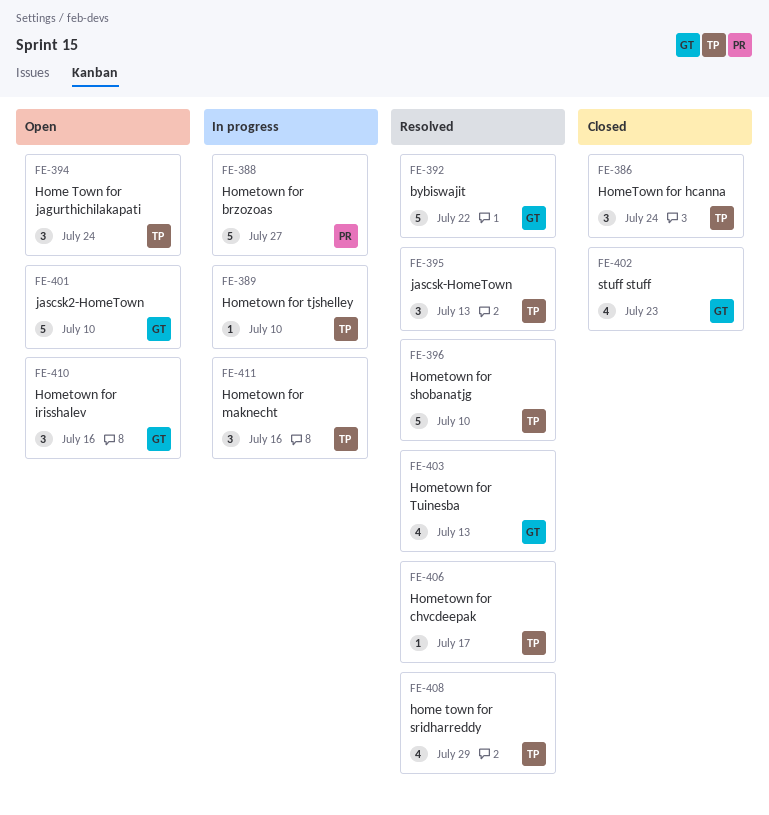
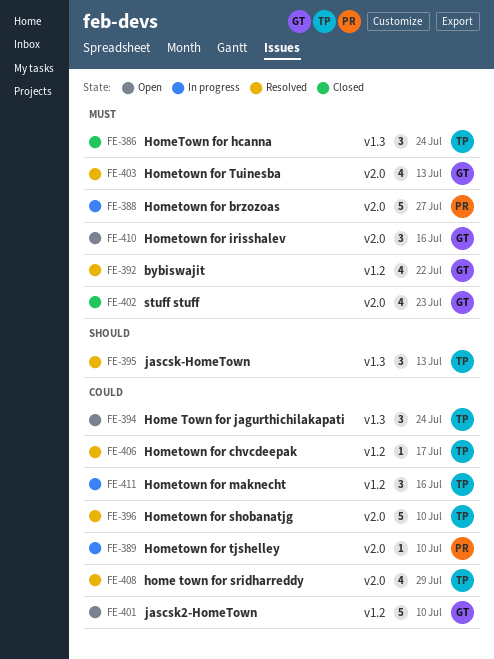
FE-389, owner: TP -> PR
FE-392, estimate: 5 -> 4

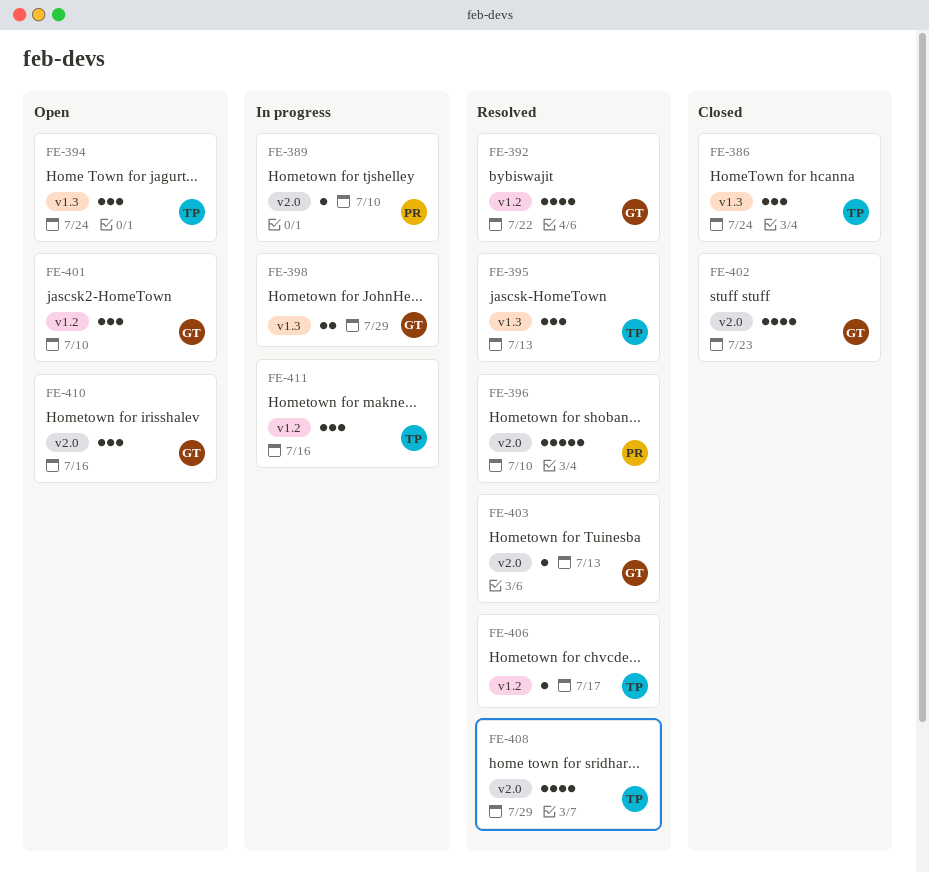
FE-388: present -> none
FE-396, owner: TP -> PR
FE-398: none -> present
FE-401, estimate: 5 -> 3
FE-403, estimate: 4 -> 1

